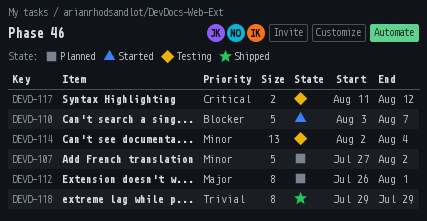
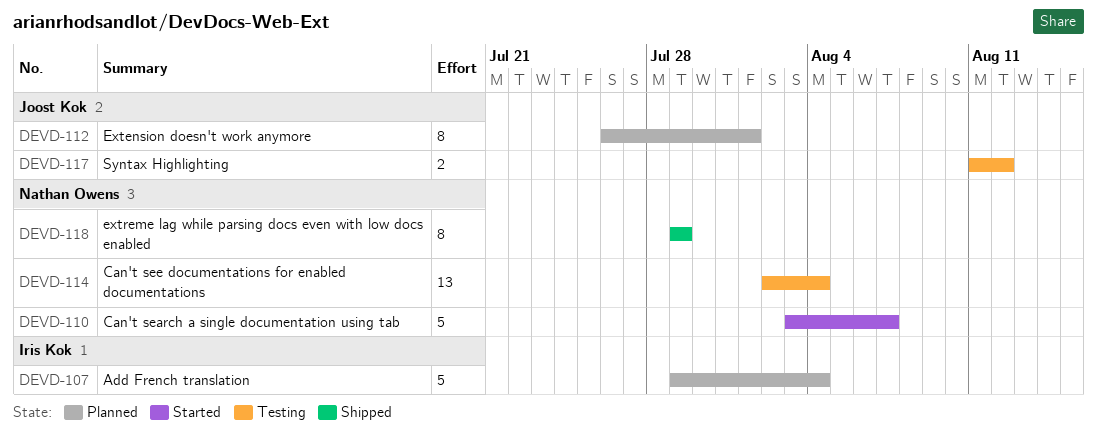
DEVD-107, start: Jul 27 -> Jul 29
DEVD-107, due: Aug 2 -> Aug 4

